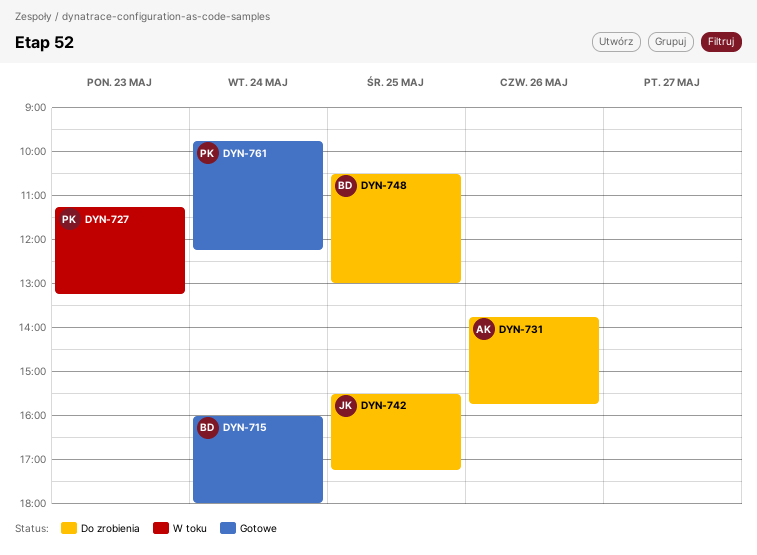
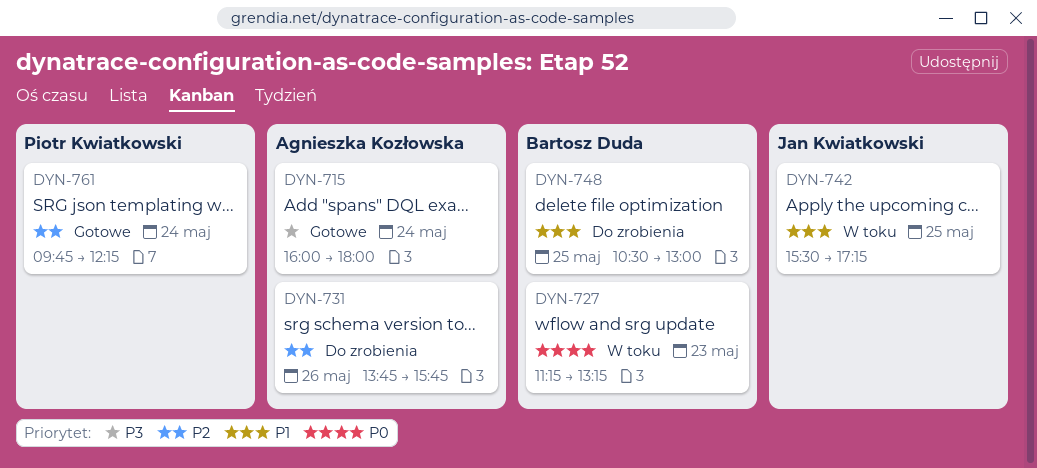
DYN-715, owner: Bartosz Duda -> Agnieszka Kozłowska
DYN-727, owner: Piotr Kwiatkowski -> Bartosz Duda
DYN-742, status: Do zrobienia -> W toku

